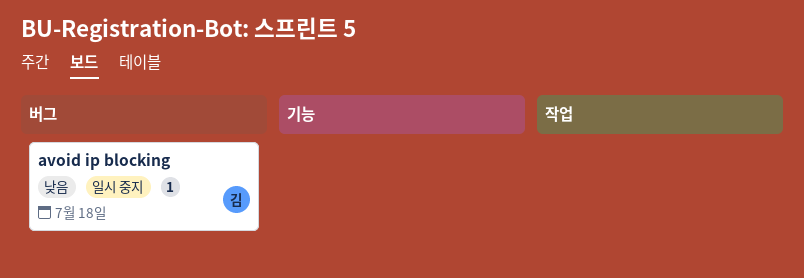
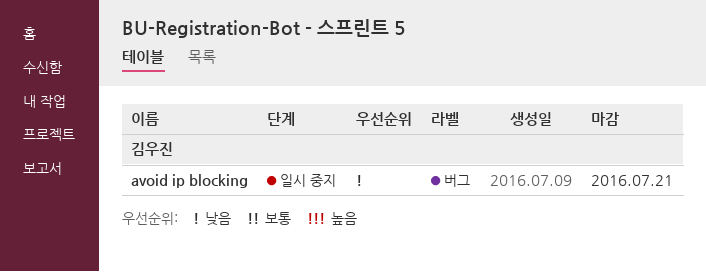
avoid ip blocking, due: Jul 18 -> Jul 21

